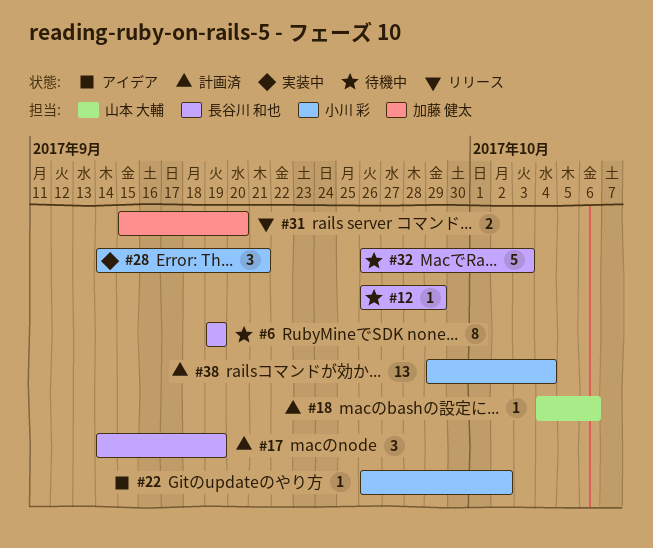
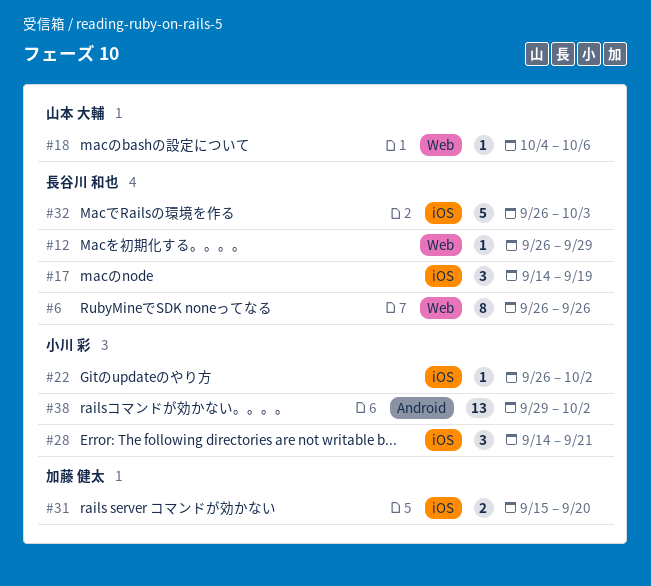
#6, start: Sep 19 -> Sep 26
#6, due: Sep 19 -> Sep 26
#38, due: Oct 4 -> Oct 2

